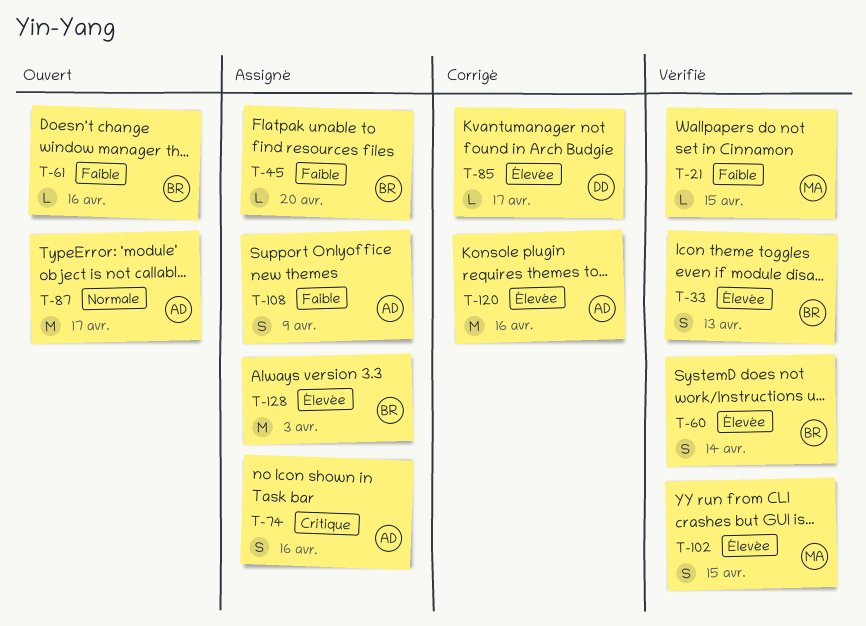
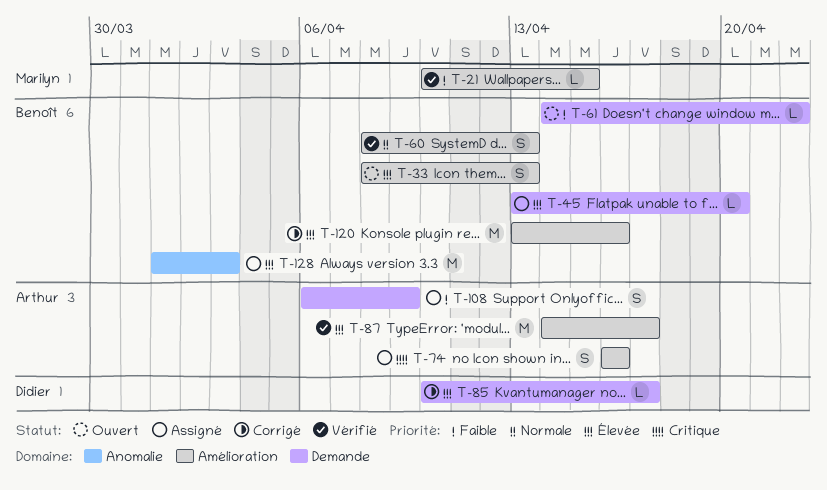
T-33, status: Vérifié -> Ouvert
T-45, priority: Faible -> Élevée
T-60, priority: Élevée -> Normale
T-60, due: Apr 14 -> Apr 13
T-61, due: Apr 16 -> Apr 22
T-87, status: Ouvert -> Vérifié
T-87, priority: Normale -> Élevée
T-102: present -> none
T-120, owner: Arthur -> Benoît

